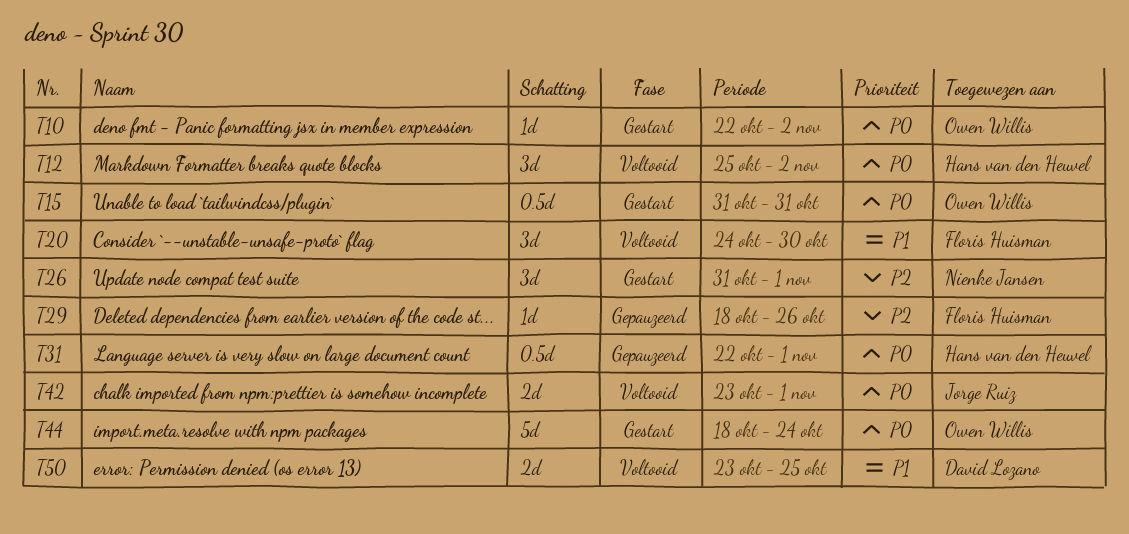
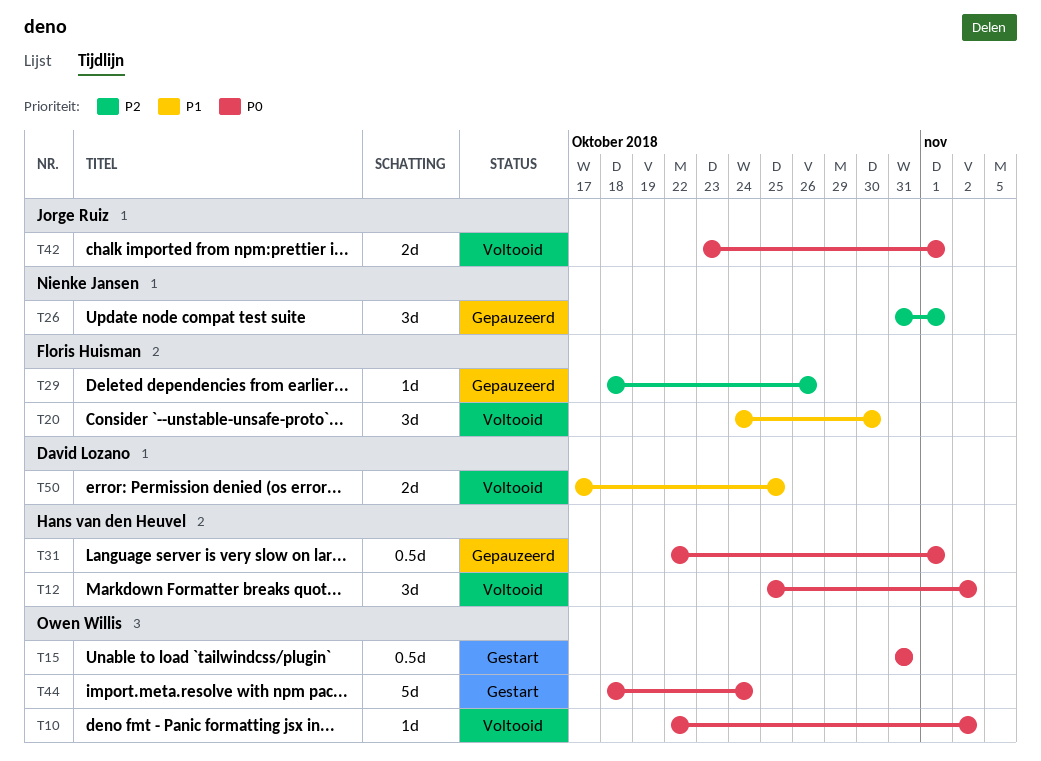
T10, status: Gestart -> Voltooid
T26, status: Gestart -> Gepauzeerd
T50, start: Oct 23 -> Oct 17

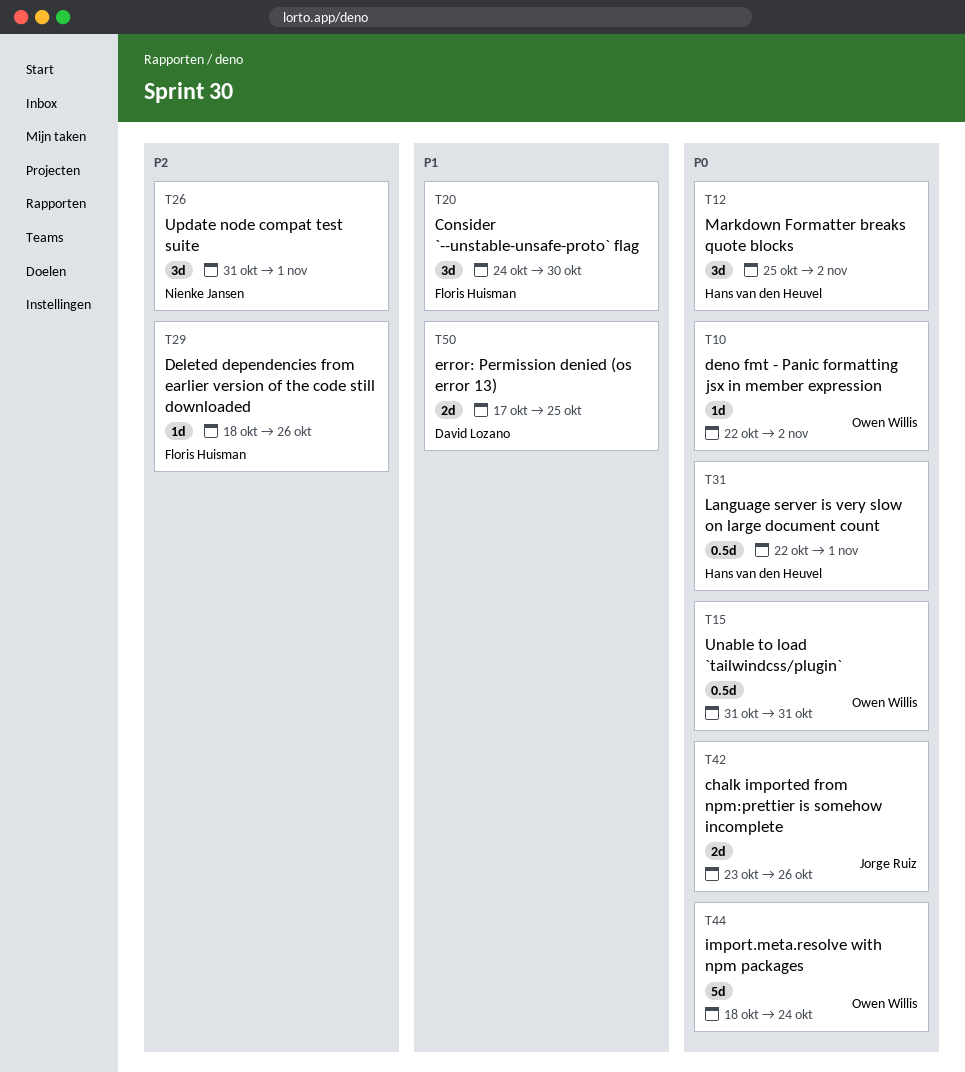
T42, due: Nov 1 -> Oct 26

